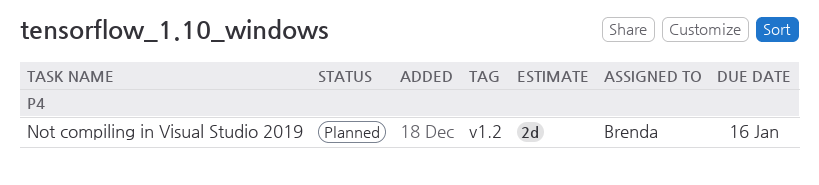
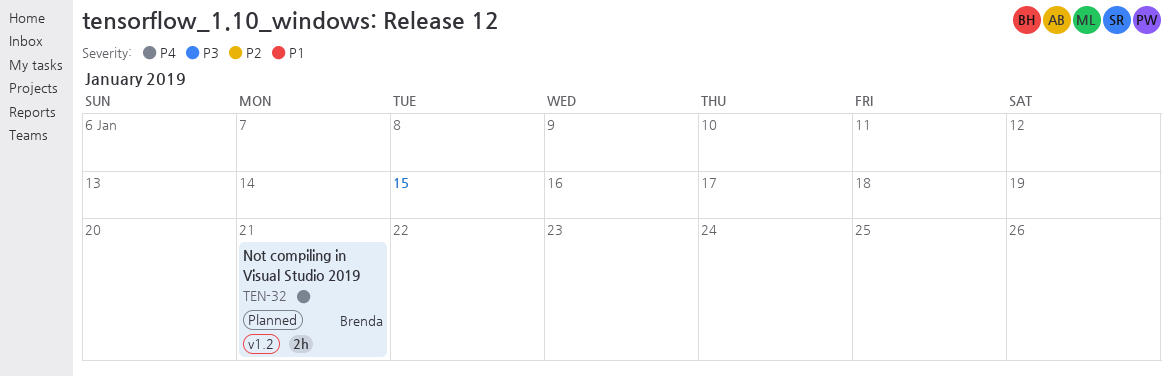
Not compiling in Visual Studio 2019, estimate: 2d -> 2h
Not compiling in Visual Studio 2019, due: Jan 16 -> Jan 21

